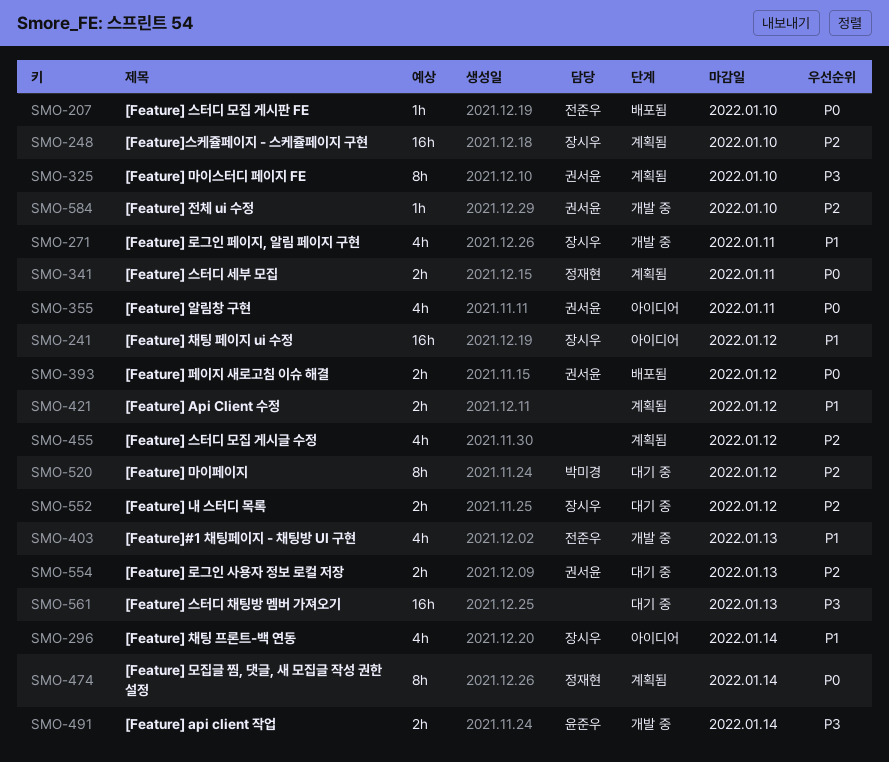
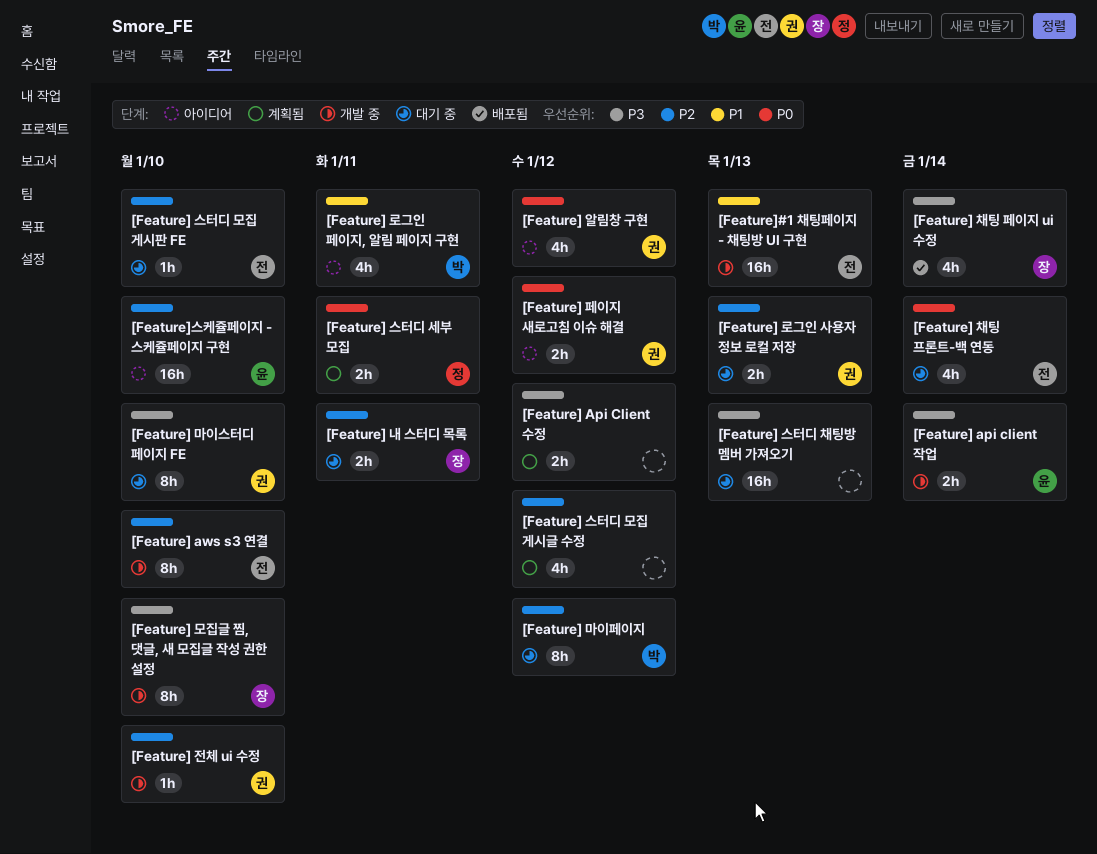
[Feature] Api Client 수정, priority: P1 -> P3
[Feature] aws s3 연결: none -> present
[Feature] 내 스터디 목록, due: Jan 12 -> Jan 11
[Feature] 로그인 페이지, 알림 페이지 구현, status: 개발 중 -> 아이디어
[Feature] 로그인 페이지, 알림 페이지 구현, owner: 장시우 -> 박미경
[Feature] 마이스터디 페이지 FE, status: 계획됨 -> 대기 중
[Feature] 모집글 찜, 댓글, 새 모집글 작성 권한 설정, status: 계획됨 -> 개발 중
[Feature] 모집글 찜, 댓글, 새 모집글 작성 권한 설정, owner: 정재현 -> 장시우
[Feature] 모집글 찜, 댓글, 새 모집글 작성 권한 설정, priority: P0 -> P3
[Feature] 모집글 찜, 댓글, 새 모집글 작성 권한 설정, due: Jan 14 -> Jan 10
[Feature] 스터디 모집 게시판 FE, status: 배포됨 -> 대기 중
[Feature] 스터디 모집 게시판 FE, priority: P0 -> P2
[Feature] 알림창 구현, due: Jan 11 -> Jan 12
[Feature] 채팅 페이지 ui 수정, status: 아이디어 -> 배포됨
[Feature] 채팅 페이지 ui 수정, priority: P1 -> P3
[Feature] 채팅 페이지 ui 수정, estimate: 16h -> 4h
[Feature] 채팅 페이지 ui 수정, due: Jan 12 -> Jan 14
[Feature] 채팅 프론트-백 연동, status: 아이디어 -> 대기 중
[Feature] 채팅 프론트-백 연동, owner: 장시우 -> 전준우
[Feature] 채팅 프론트-백 연동, priority: P1 -> P0
[Feature] 페이지 새로고침 이슈 해결, status: 배포됨 -> 아이디어
[Feature]#1 채팅페이지 - 채팅방 UI 구현, estimate: 4h -> 16h
[Feature]스케쥴페이지 - 스케쥴페이지 구현, status: 계획됨 -> 아이디어
[Feature]스케쥴페이지 - 스케쥴페이지 구현, owner: 장시우 -> 윤준우

